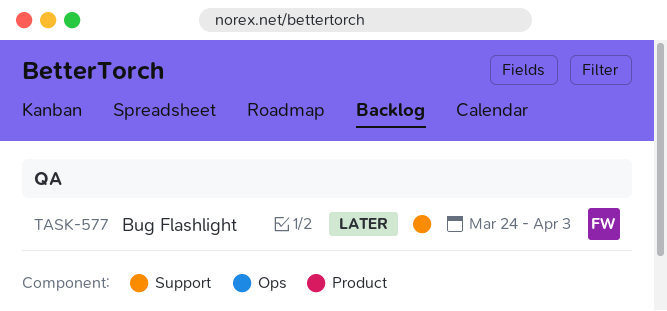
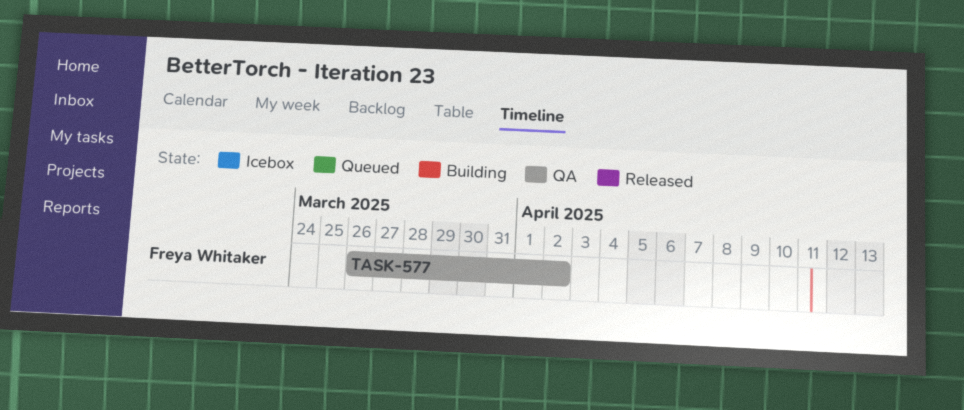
TASK-577, start: Mar 24 -> Mar 26
TASK-577, due: Apr 3 -> Apr 2

